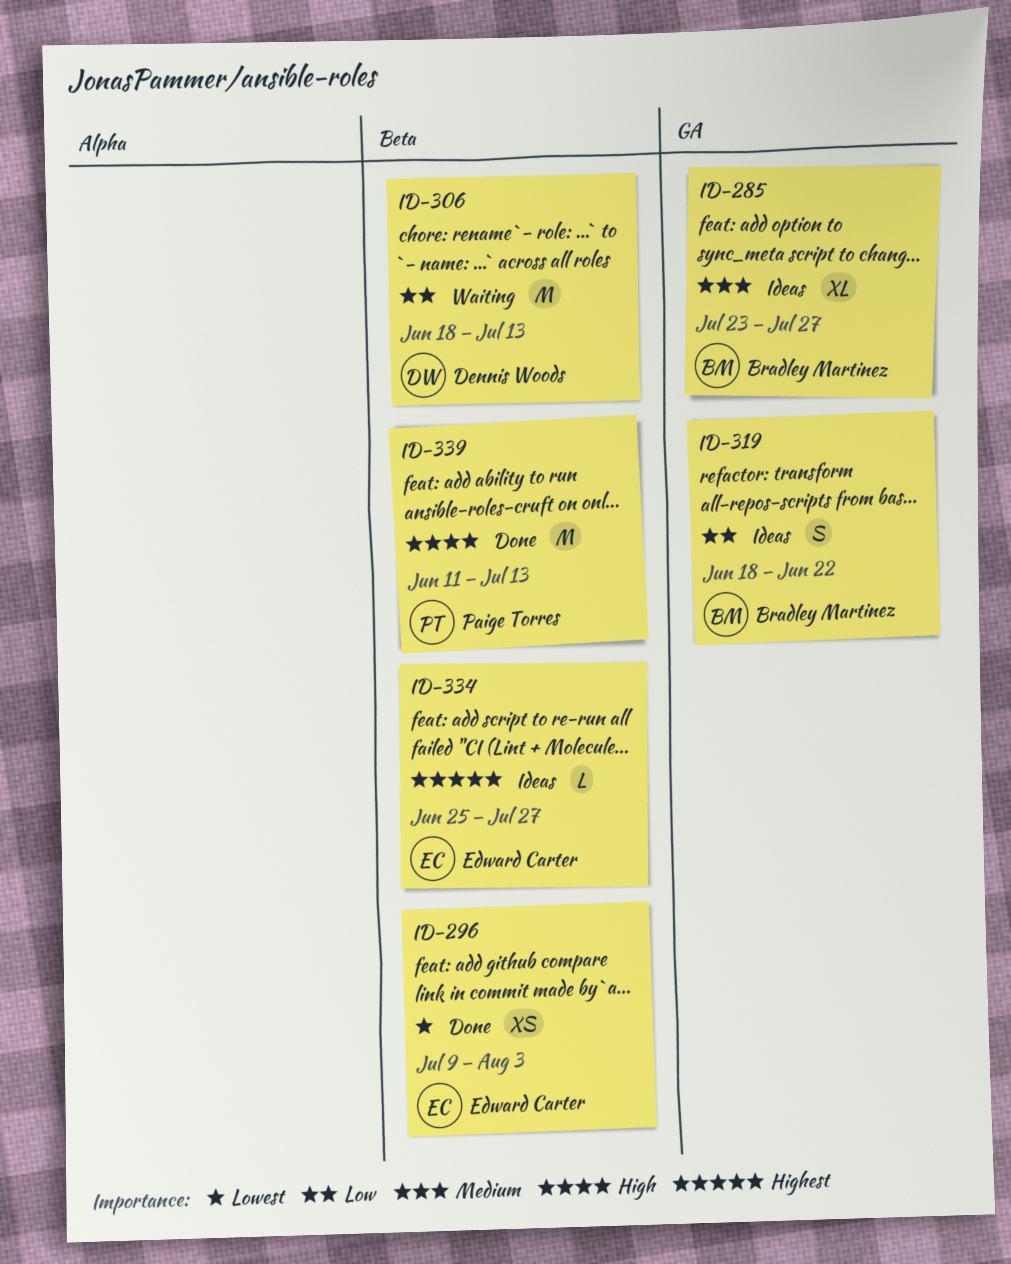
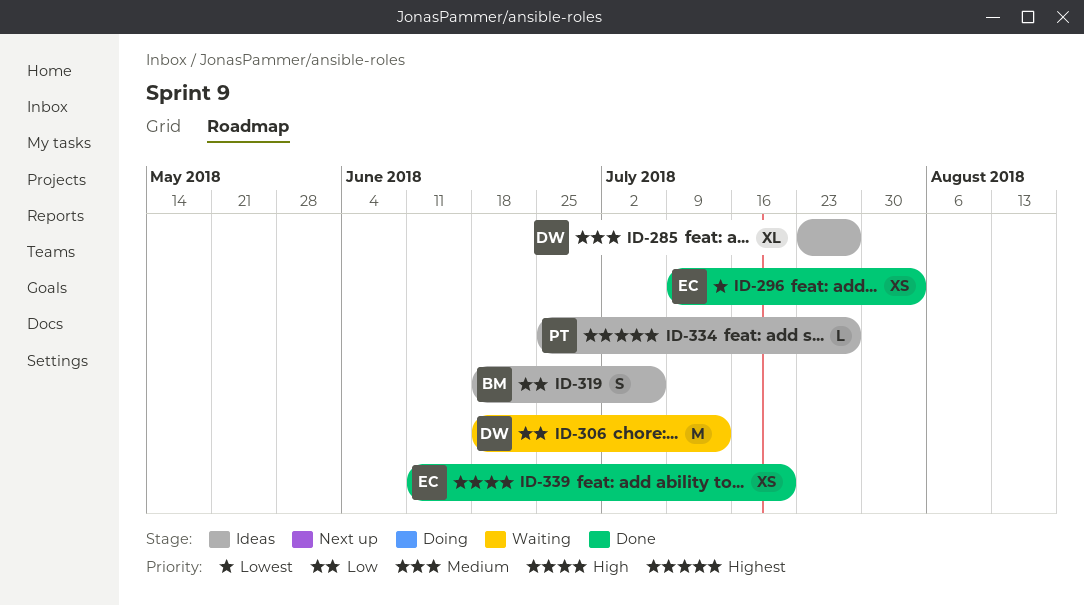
ID-285, owner: Bradley Martinez -> Dennis Woods
ID-319, due: Jun 22 -> Jul 6
ID-334, owner: Edward Carter -> Paige Torres
ID-339, owner: Paige Torres -> Edward Carter
ID-339, estimate: M -> XS
ID-339, due: Jul 13 -> Jul 20

